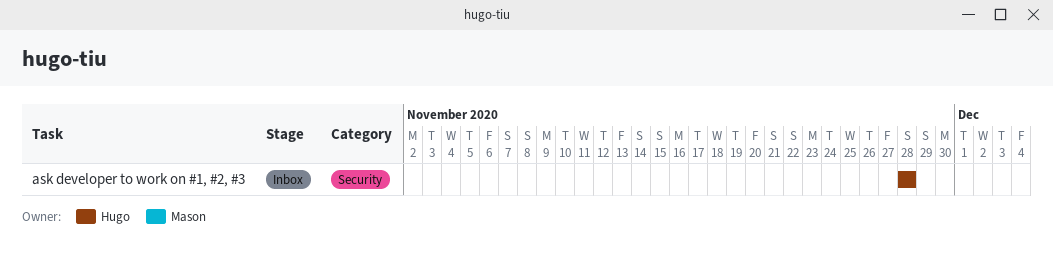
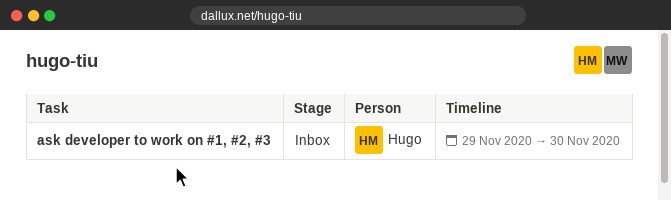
ask developer to work on #1, #2, #3, start: Nov 28 -> Nov 29
ask developer to work on #1, #2, #3, due: Nov 28 -> Nov 30

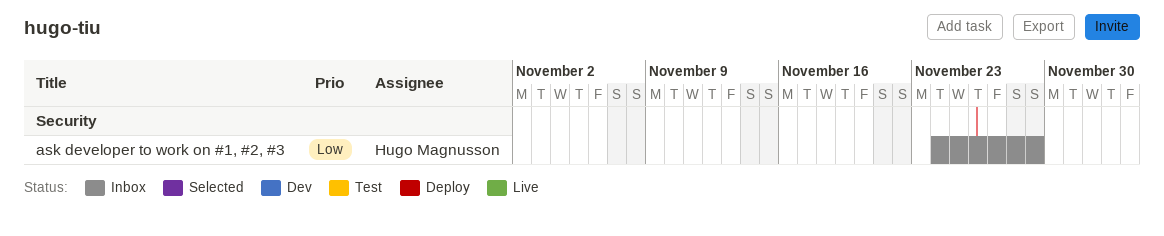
ask developer to work on #1, #2, #3, start: Nov 29 -> Nov 24
ask developer to work on #1, #2, #3, due: Nov 30 -> Nov 29

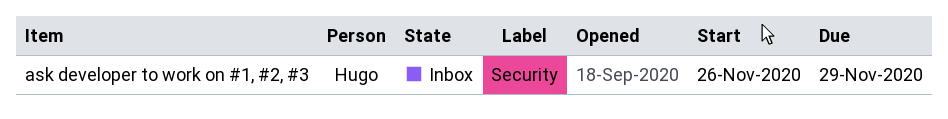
ask developer to work on #1, #2, #3, start: Nov 24 -> Nov 26

